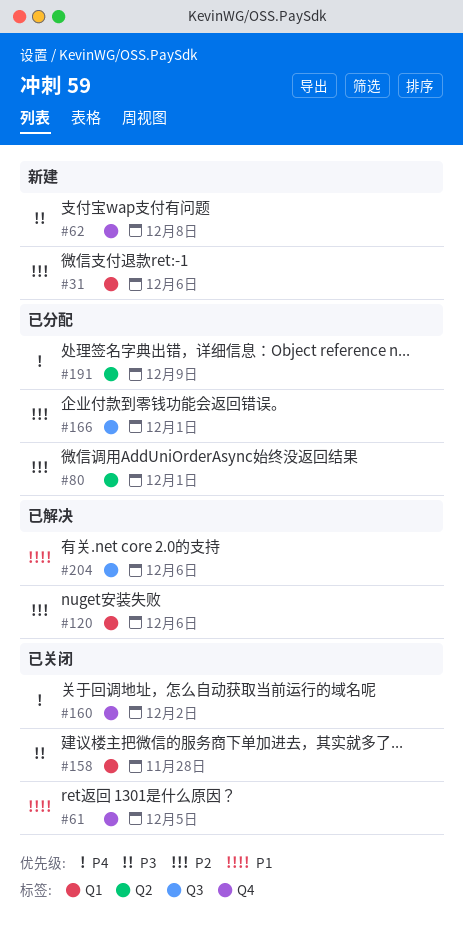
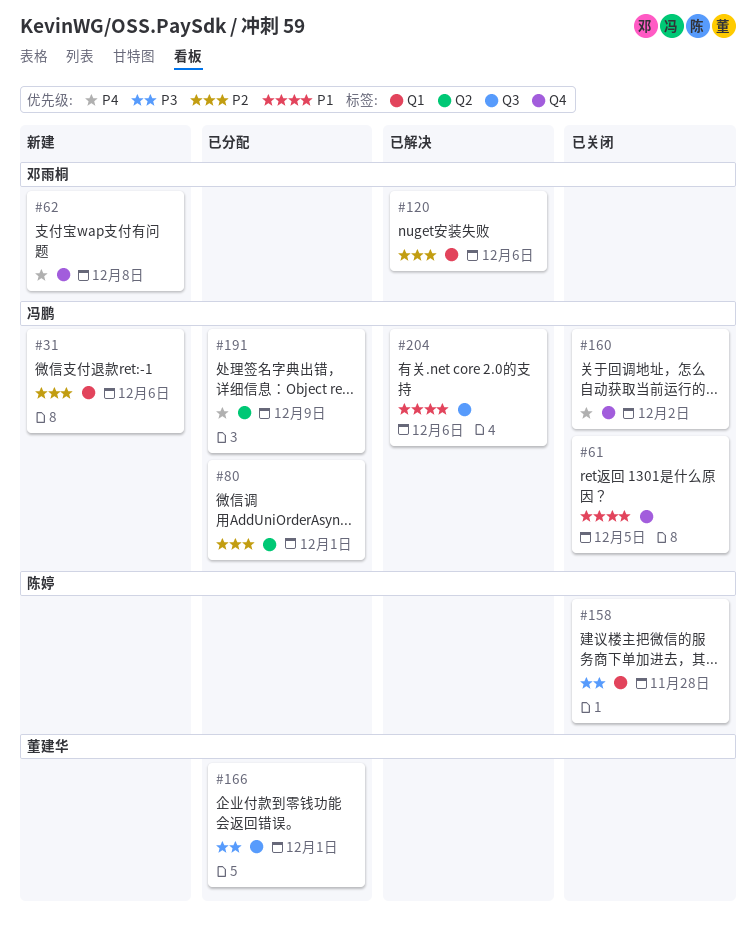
#62, priority: P3 -> P4
#166, priority: P2 -> P3

